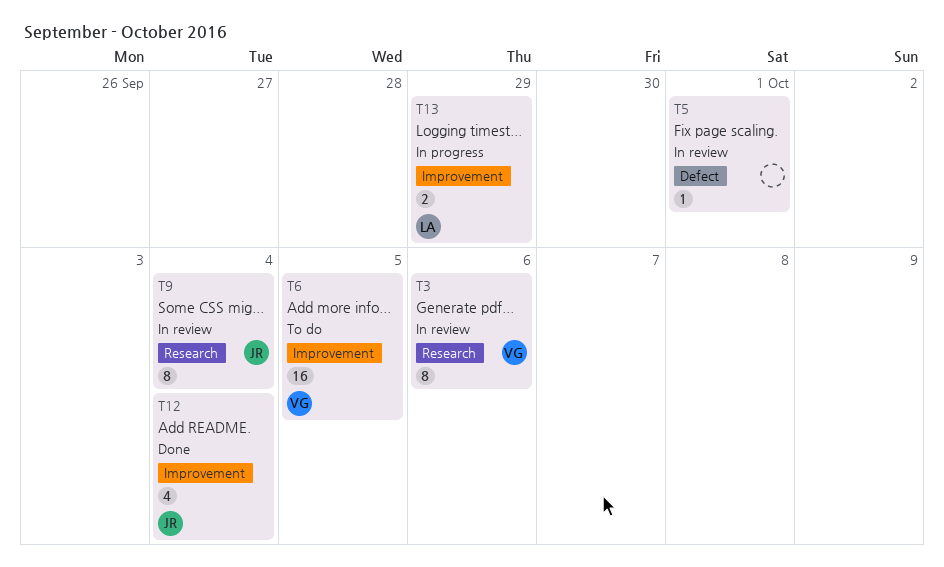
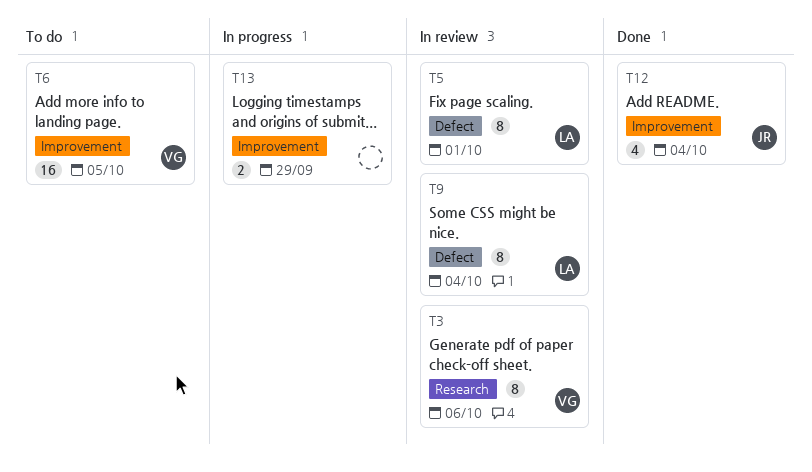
T5, owner: none -> LA
T5, estimate: 1 -> 8
T9, owner: JR -> LA
T9, label: Research -> Defect
T13, owner: LA -> none

